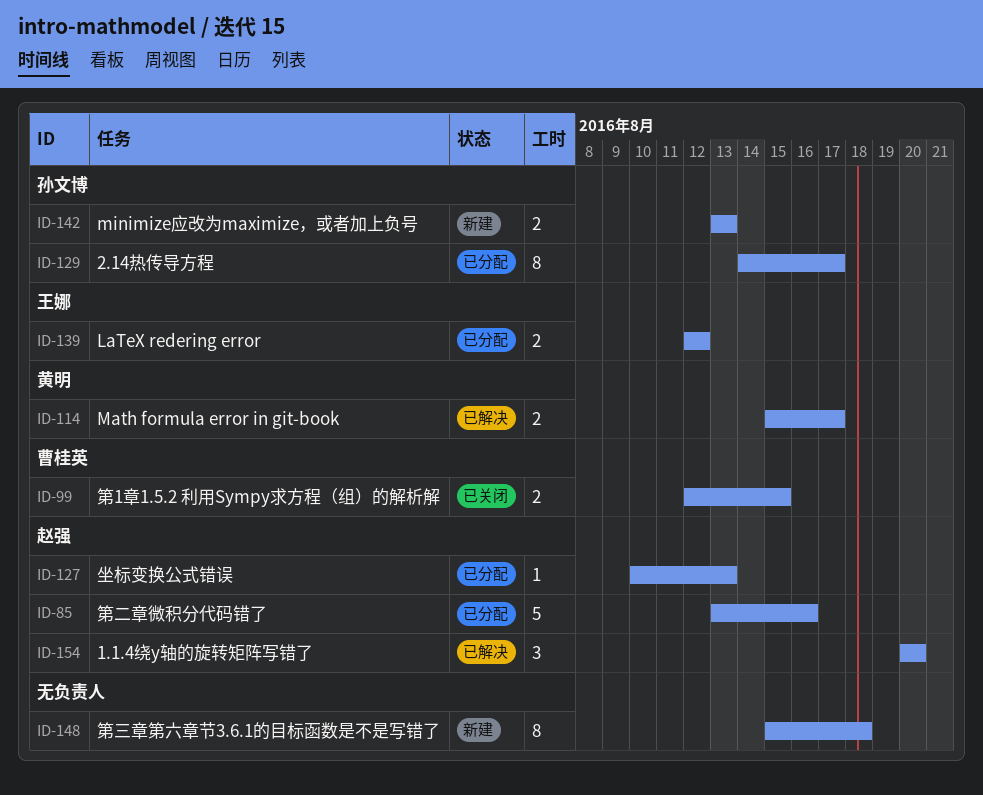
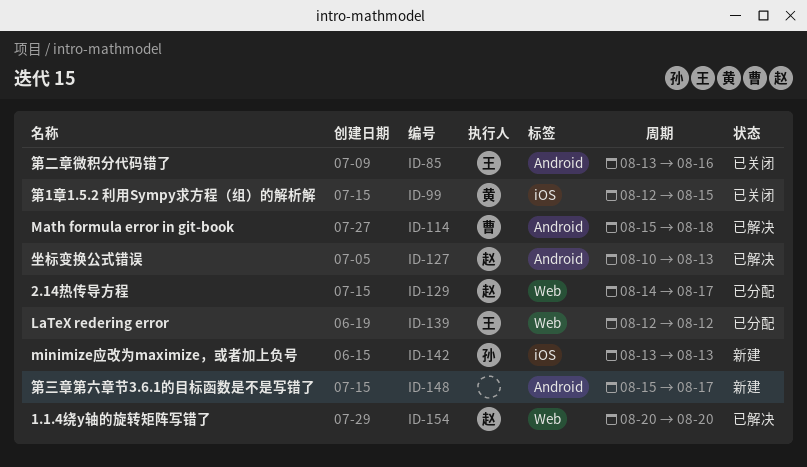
ID-85, status: 已分配 -> 已关闭
ID-85, owner: 赵强 -> 王娜
ID-99, owner: 曹桂英 -> 黄明
ID-114, owner: 黄明 -> 曹桂英
ID-114, due: Aug 17 -> Aug 18
ID-127, status: 已分配 -> 已解决
ID-129, owner: 孙文博 -> 赵强
ID-148, due: Aug 18 -> Aug 17

